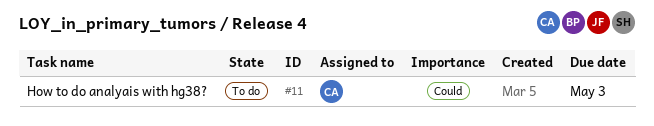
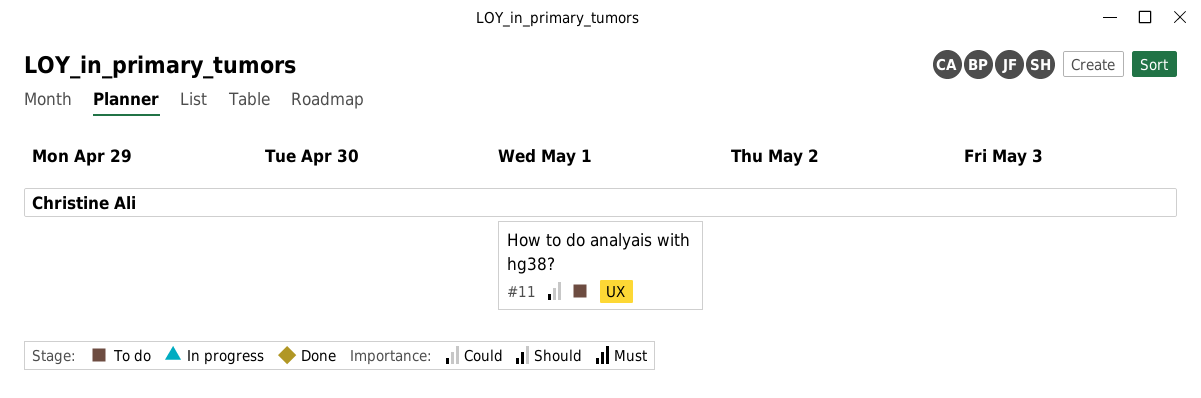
#11, due: May 3 -> May 1

